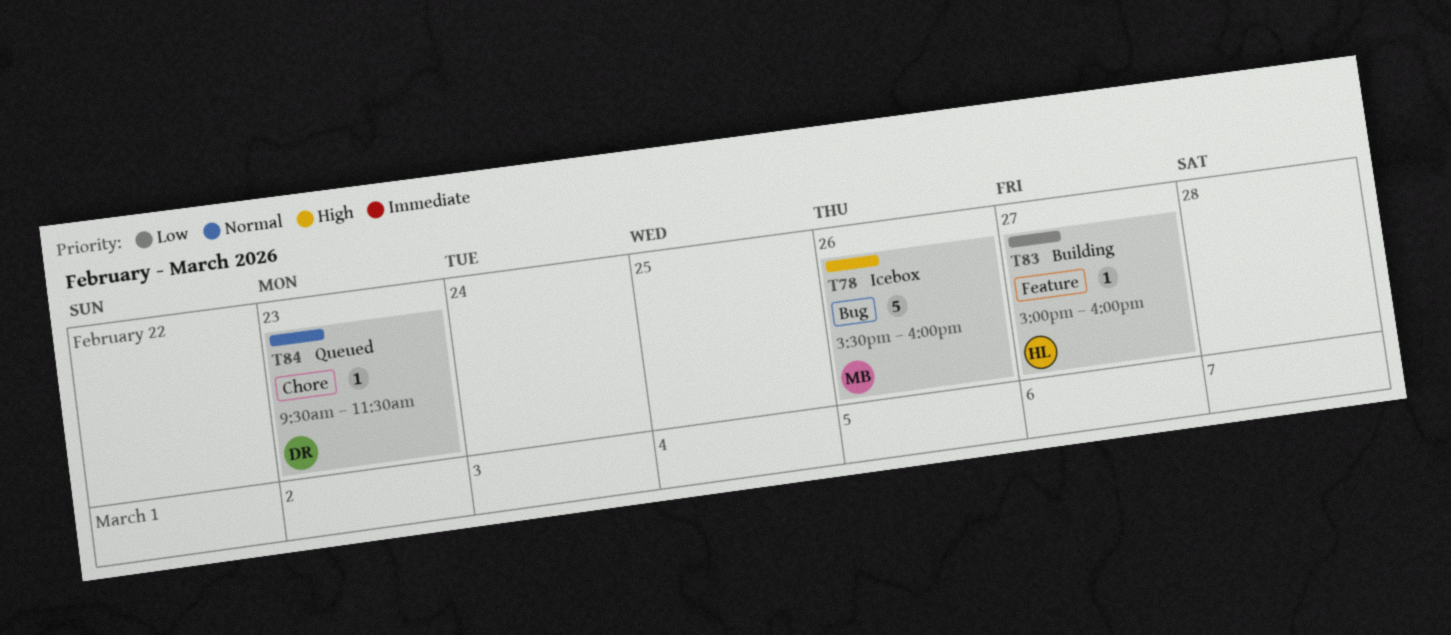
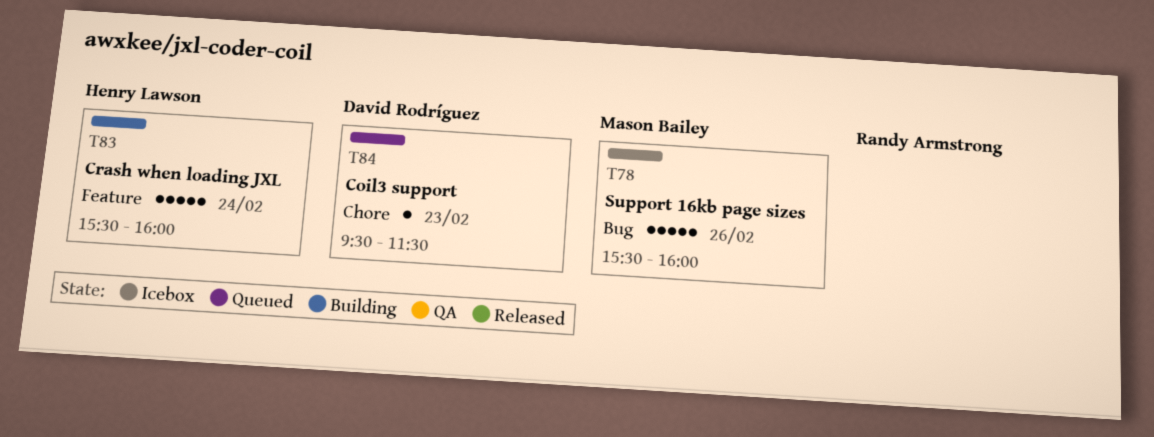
T83, estimate: 1 -> 5
T83, day: Feb 27 -> Feb 24
T83, begins: 15:00 -> 15:30

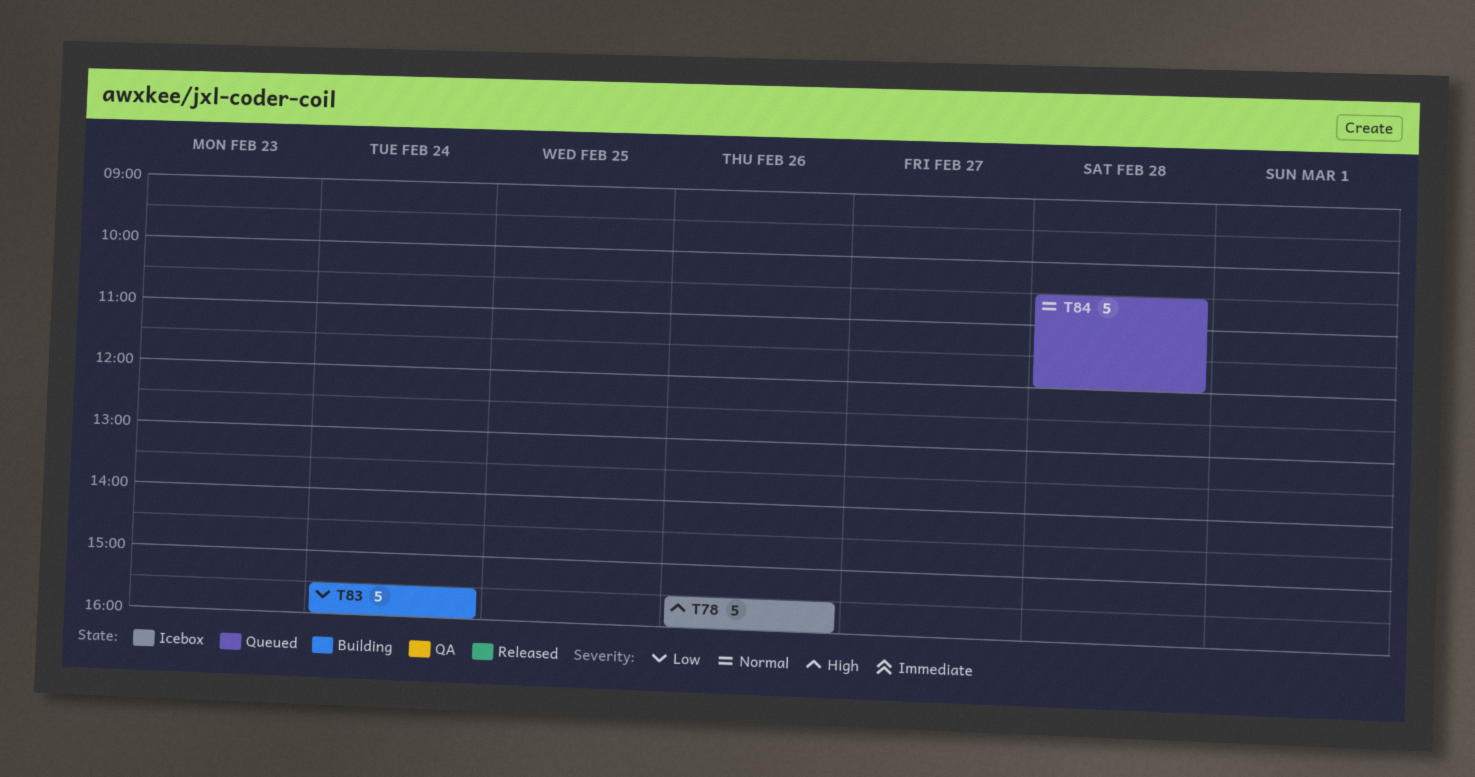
T84, estimate: 1 -> 5
T84, day: Feb 23 -> Feb 28
T84, begins: 09:30 -> 10:30
T84, ends: 11:30 -> 12:00

